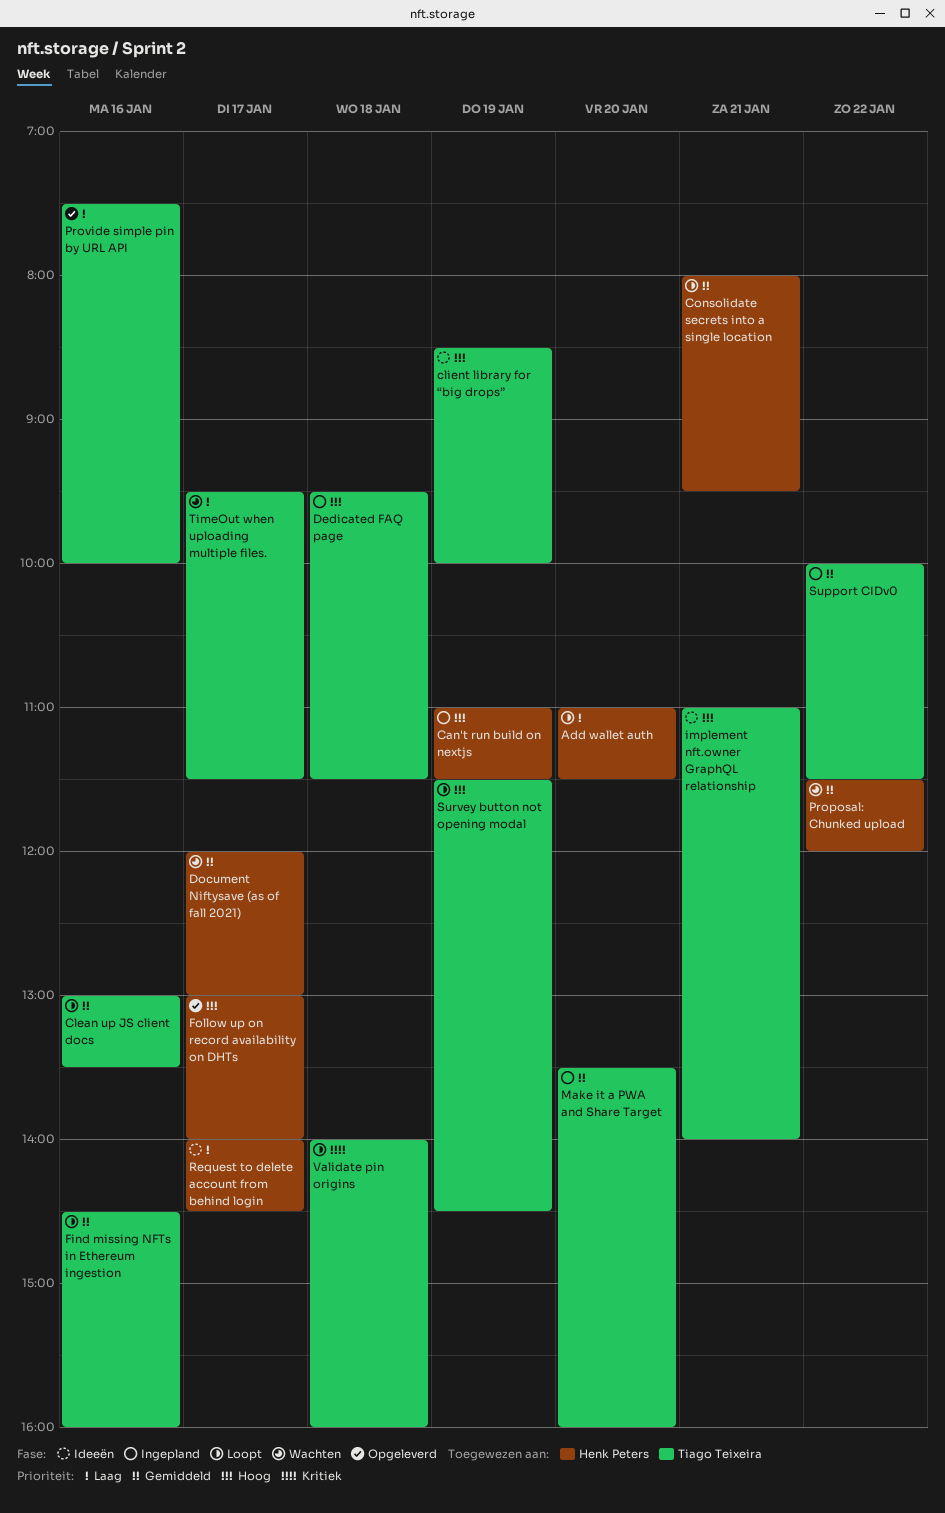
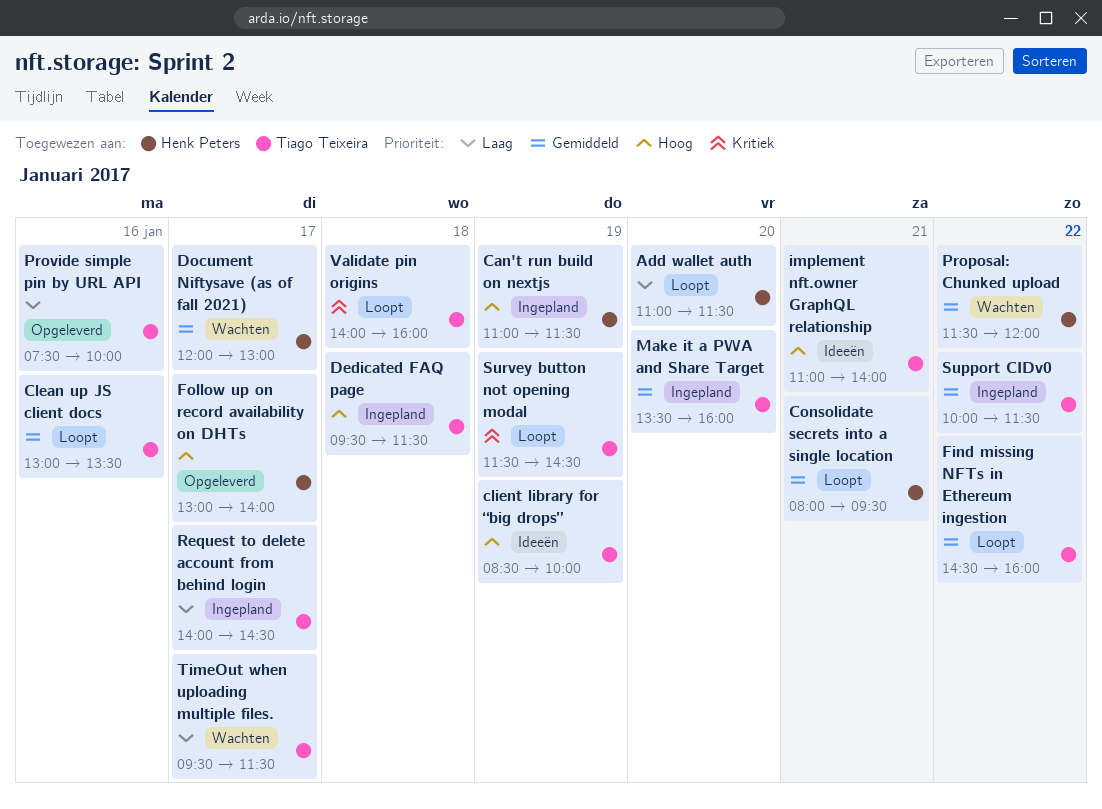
Find missing NFTs in Ethereum ingestion, day: Jan 16 -> Jan 22
Request to delete account from behind login, status: Ideeën -> Ingepland
Request to delete account from behind login, owner: Henk Peters -> Tiago Teixeira
Survey button not opening modal, priority: Hoog -> Kritiek

